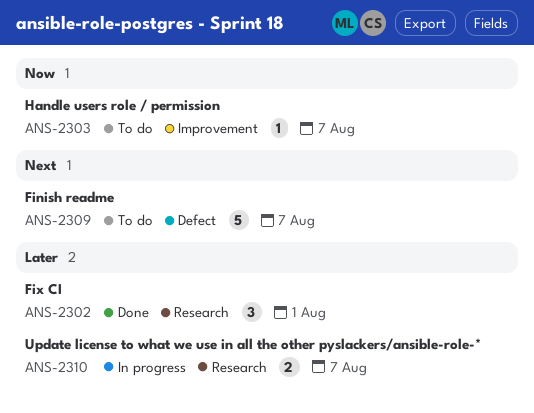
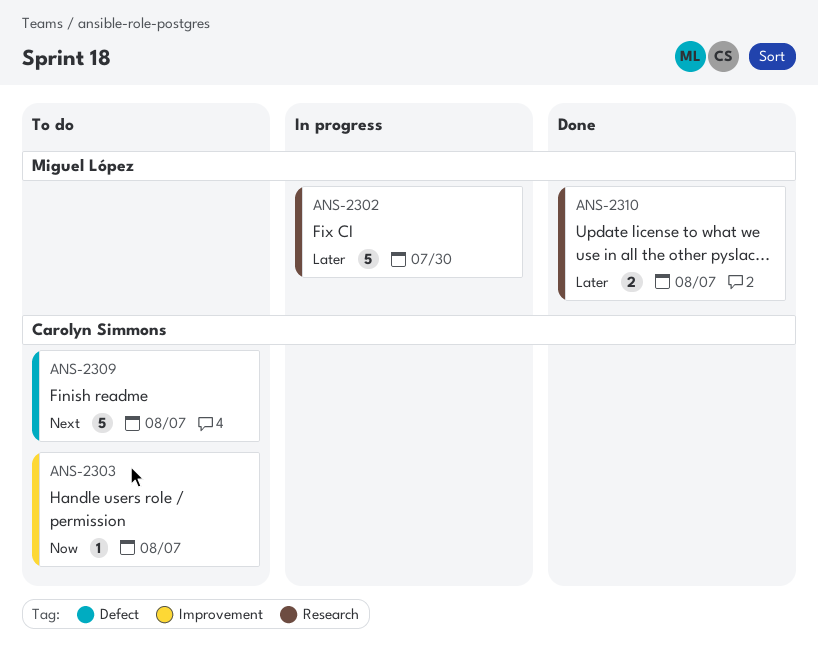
ANS-2302, status: Done -> In progress
ANS-2302, estimate: 3 -> 5
ANS-2302, due: Aug 1 -> Jul 30
ANS-2310, status: In progress -> Done

